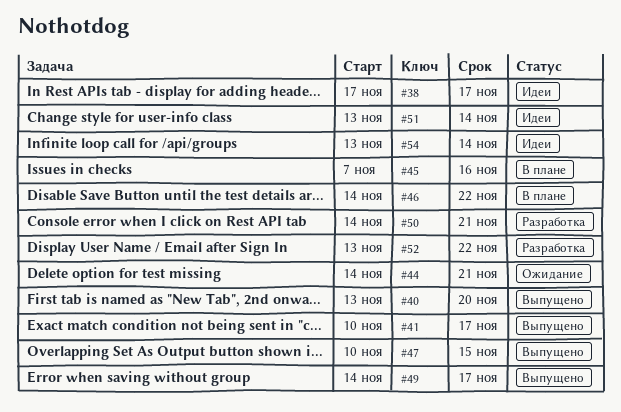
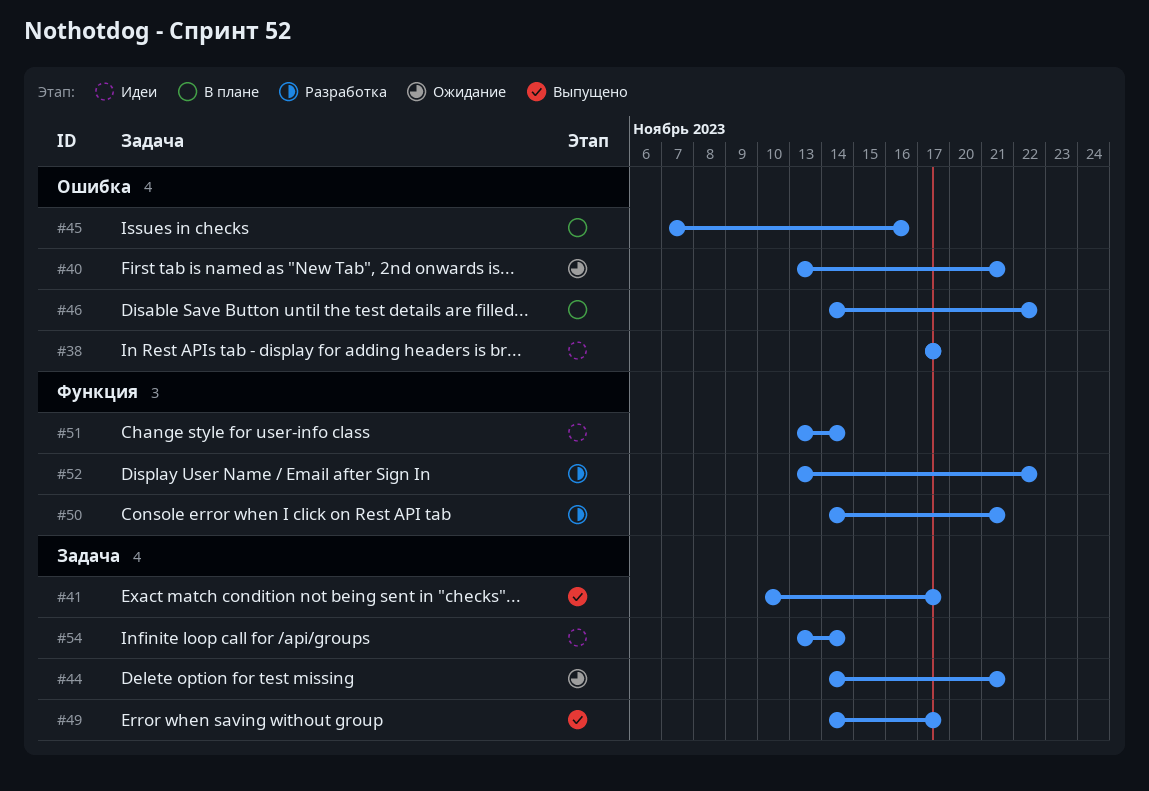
#40, status: Выпущено -> Ожидание
#40, due: Nov 20 -> Nov 21
#47: present -> none

